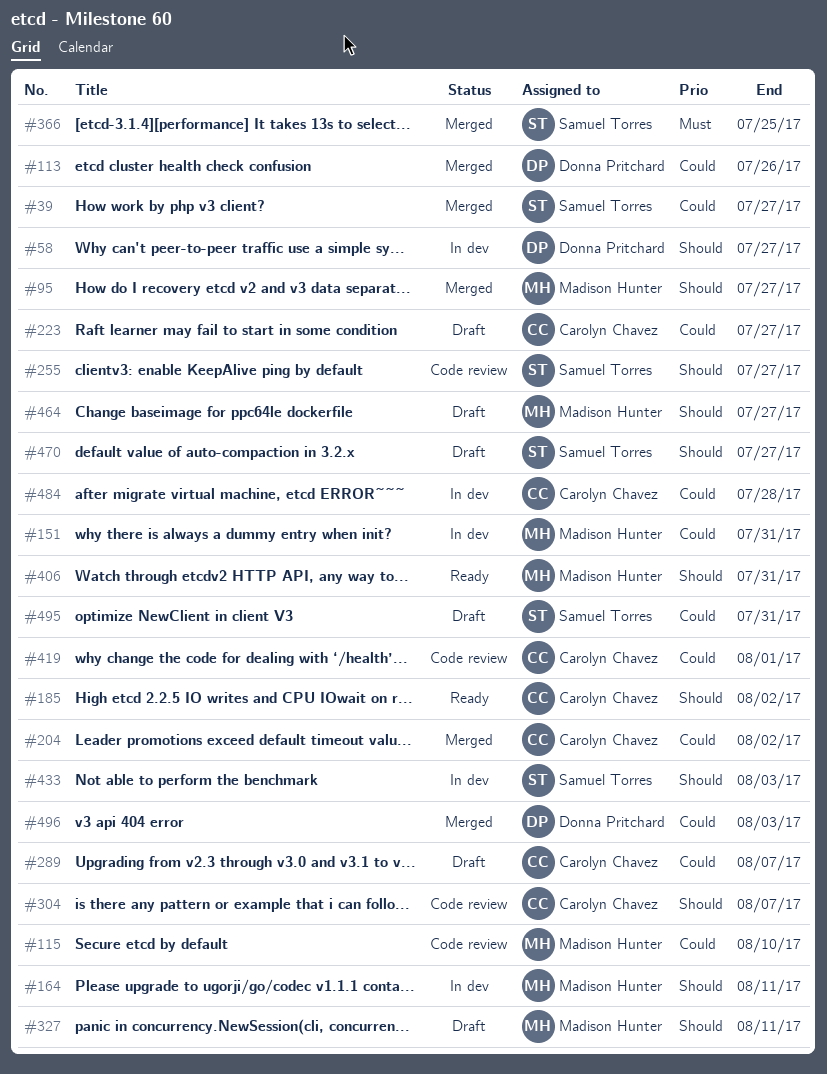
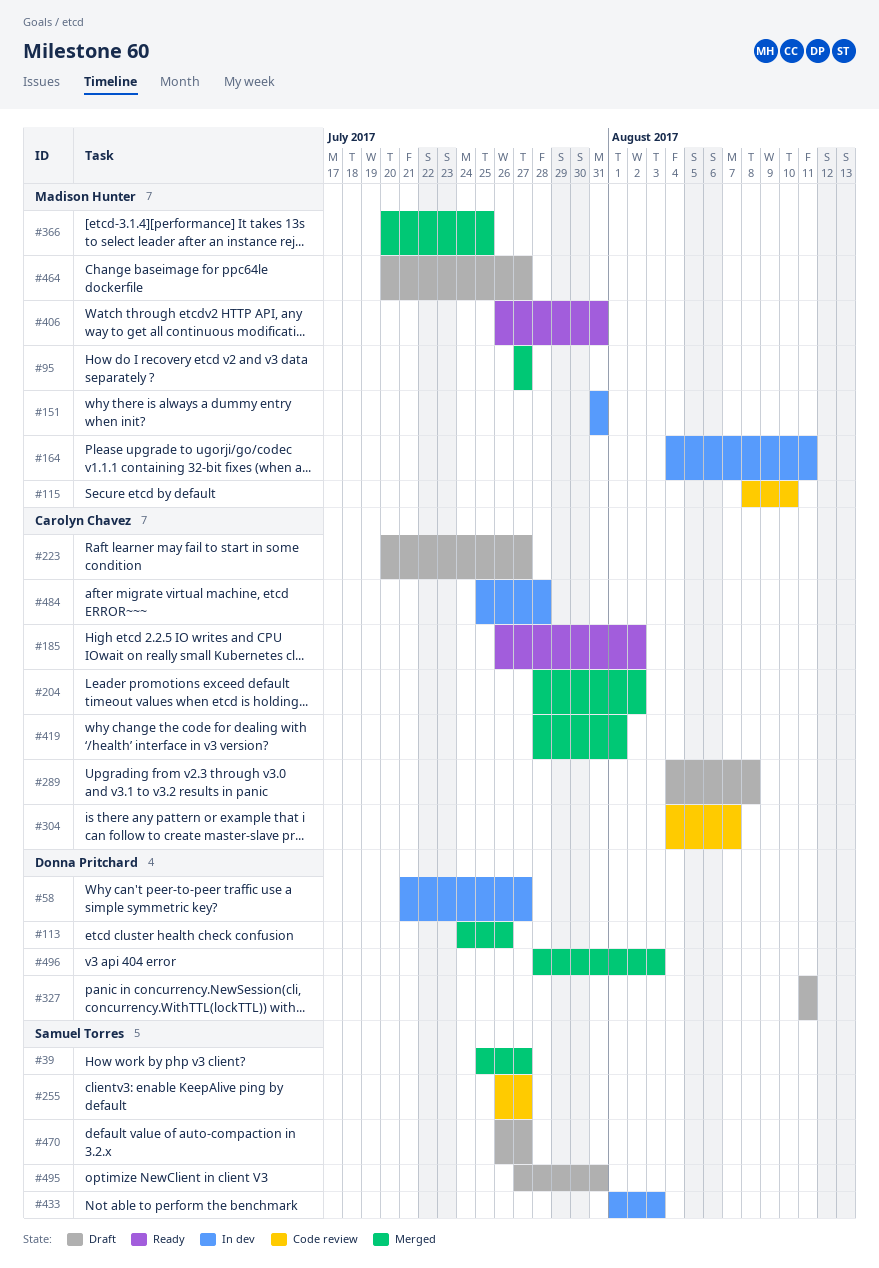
#289, due: Aug 7 -> Aug 8
#327, owner: Madison Hunter -> Donna Pritchard
#366, owner: Samuel Torres -> Madison Hunter
#419, status: Code review -> Merged

